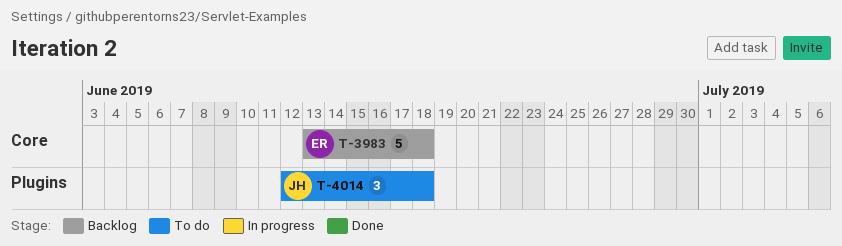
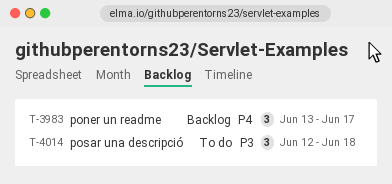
T-3983, estimate: 5 -> 3
T-3983, due: Jun 18 -> Jun 17

